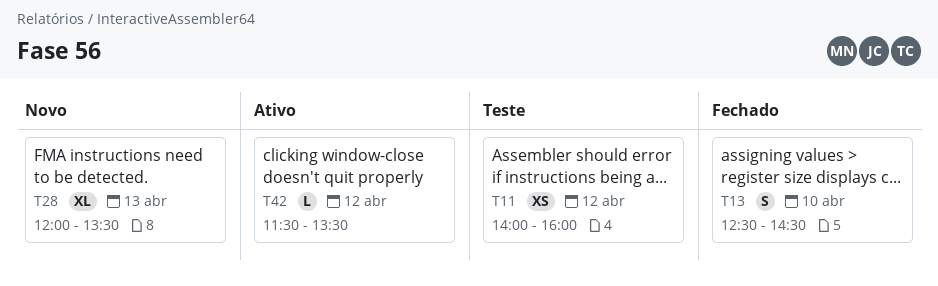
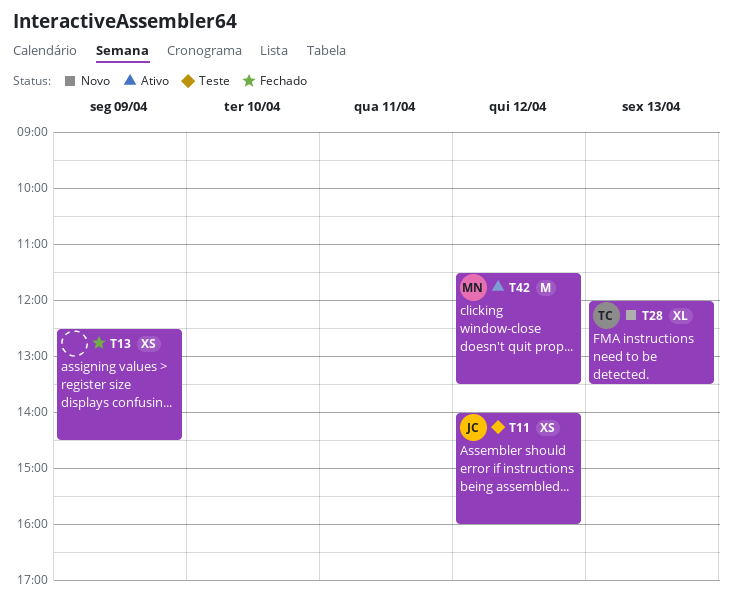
T13, estimate: S -> XS
T13, day: Apr 10 -> Apr 9
T42, estimate: L -> M

